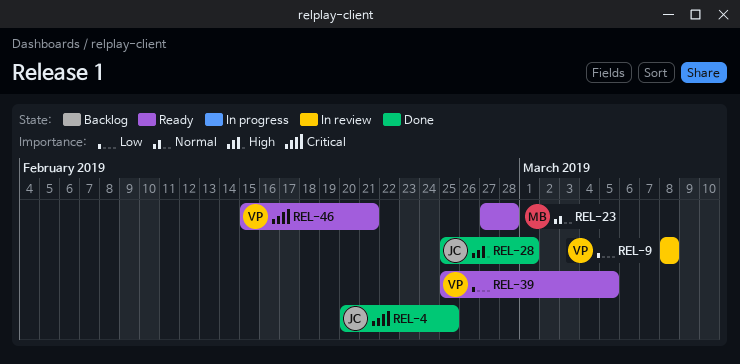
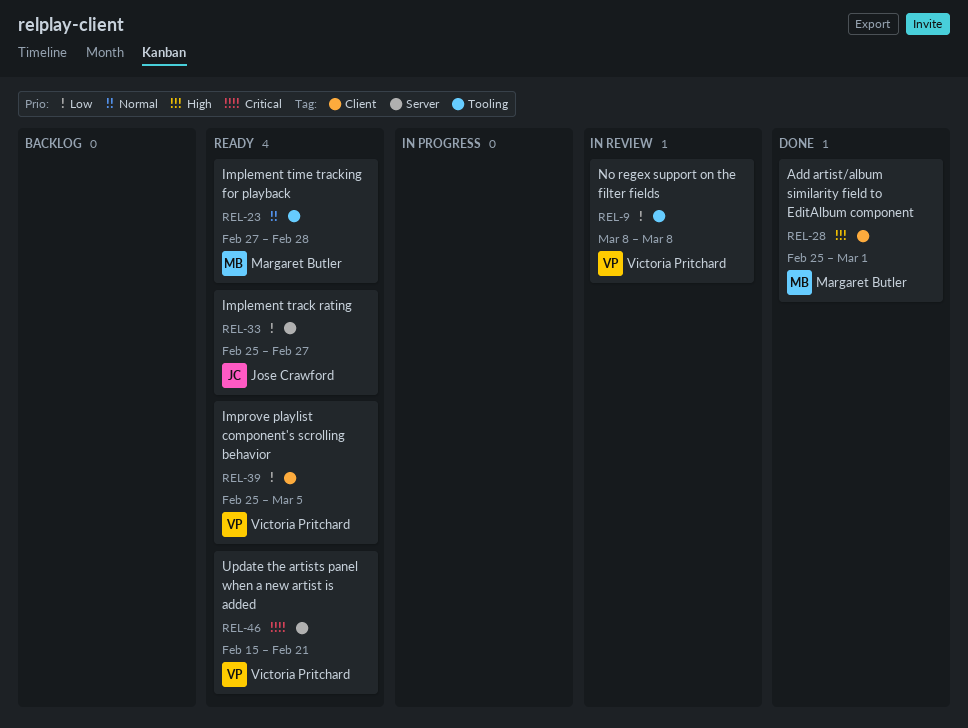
REL-4: present -> none
REL-28, owner: Jose Crawford -> Margaret Butler
REL-33: none -> present

